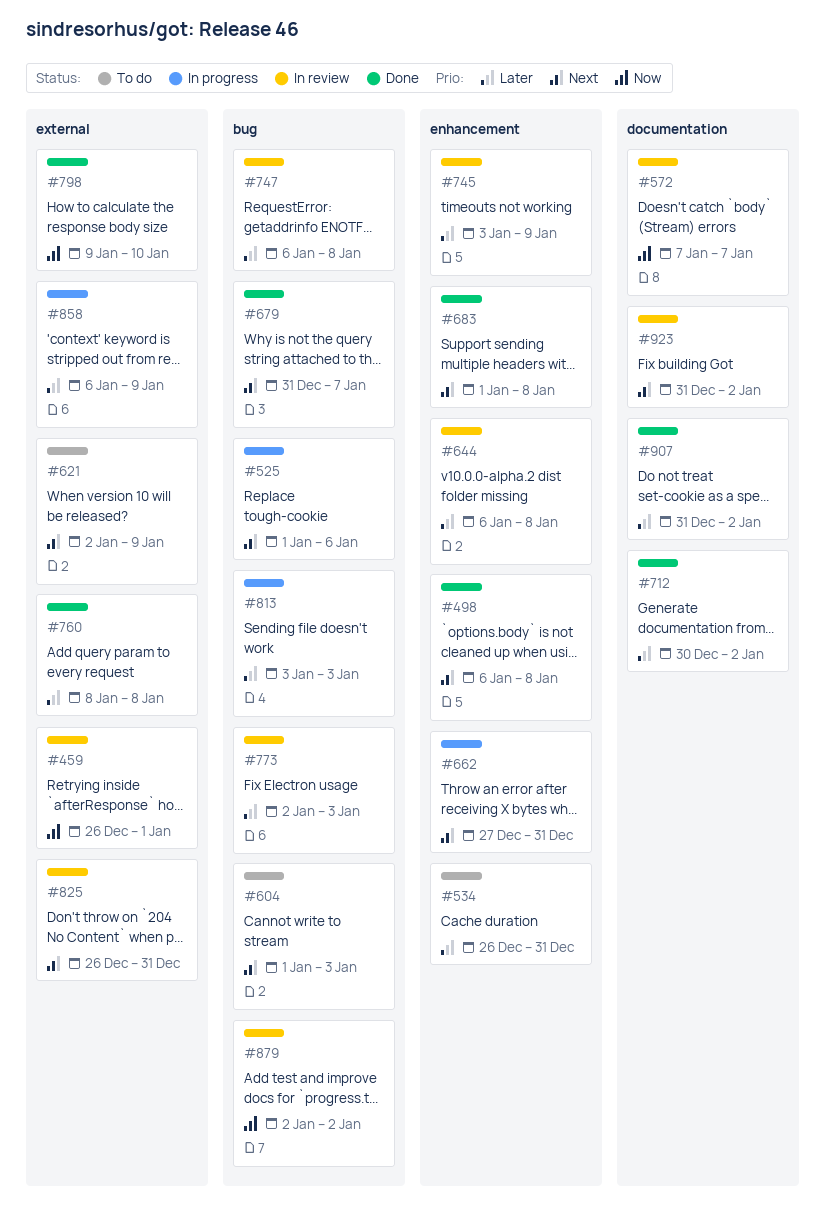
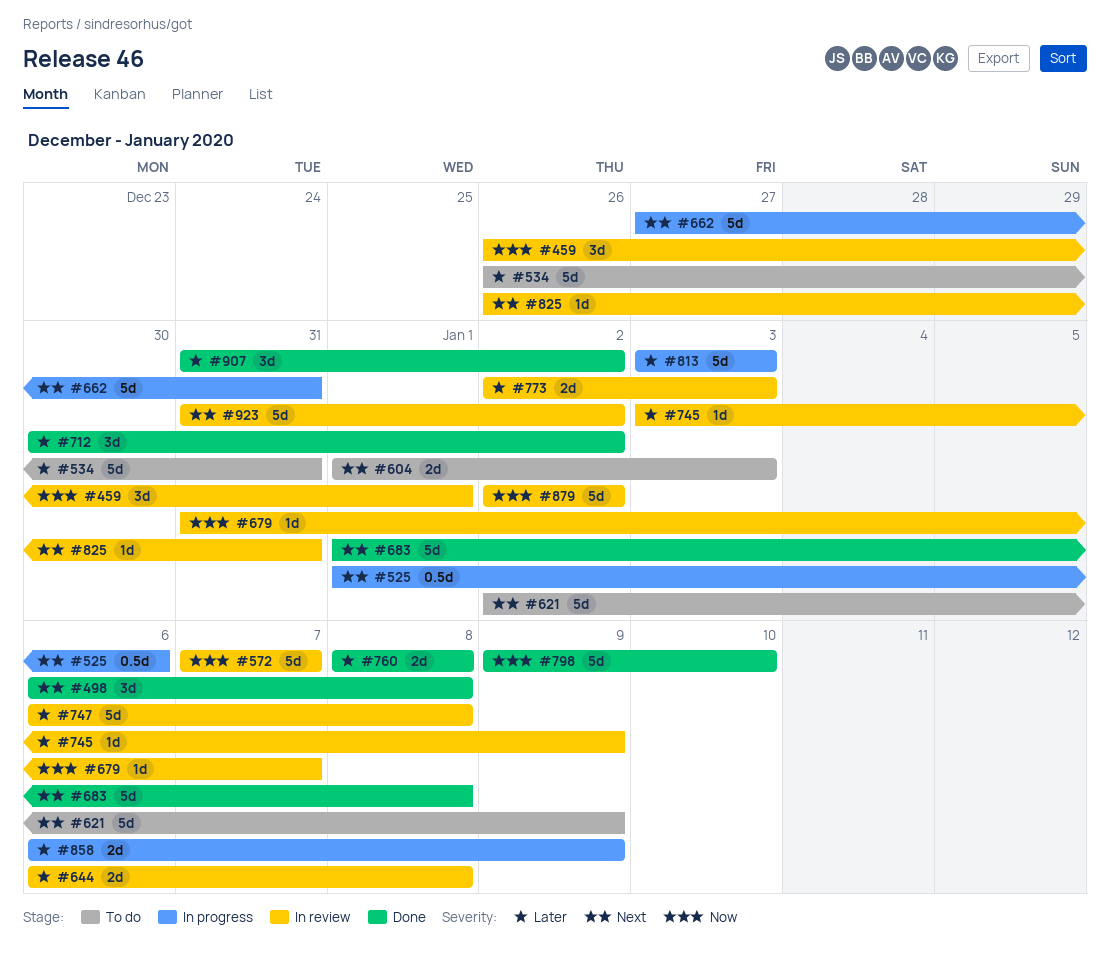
#679, status: Done -> In review
#679, priority: Next -> Now

